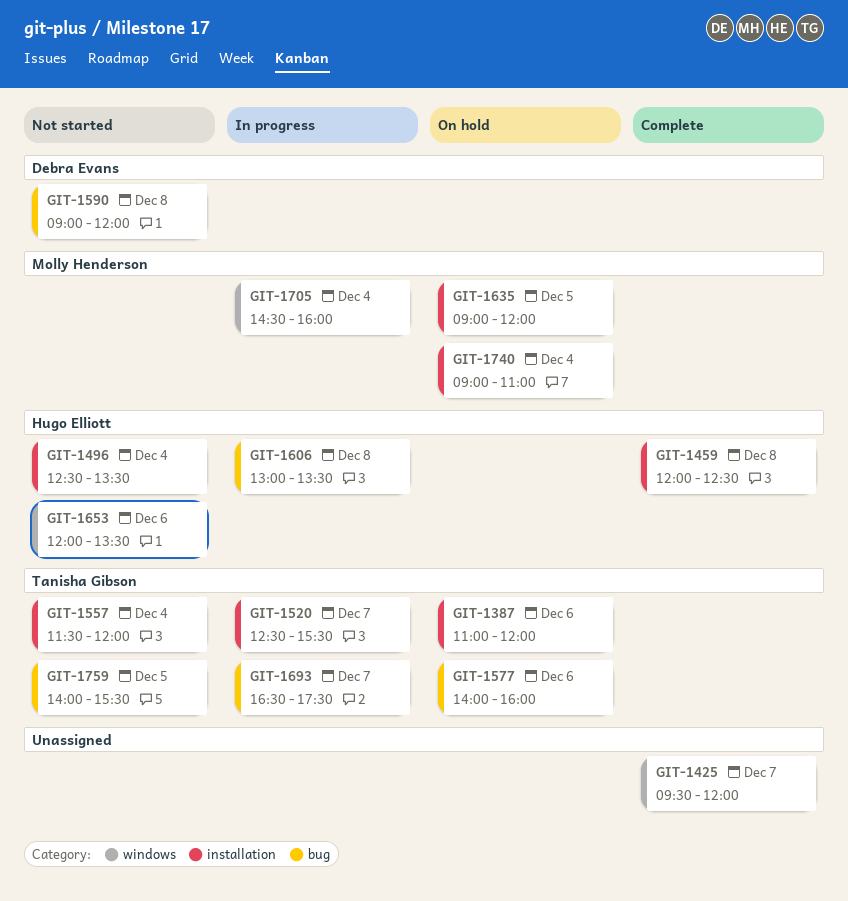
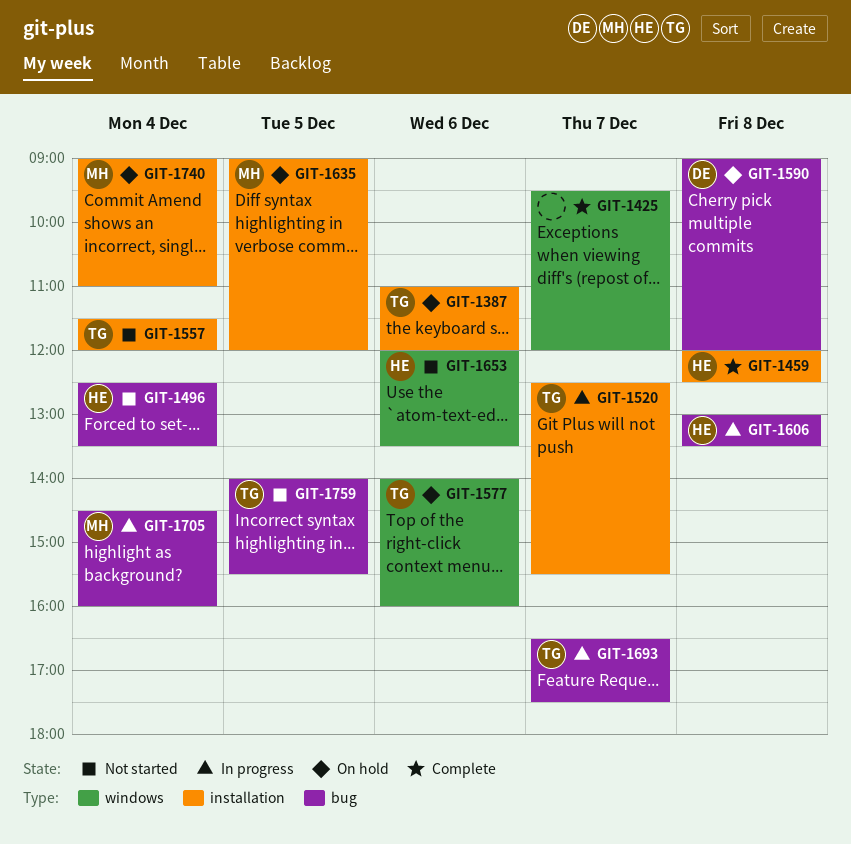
GIT-1496, label: installation -> bug
GIT-1577, label: bug -> windows
GIT-1590, status: Not started -> On hold
GIT-1705, label: windows -> bug

